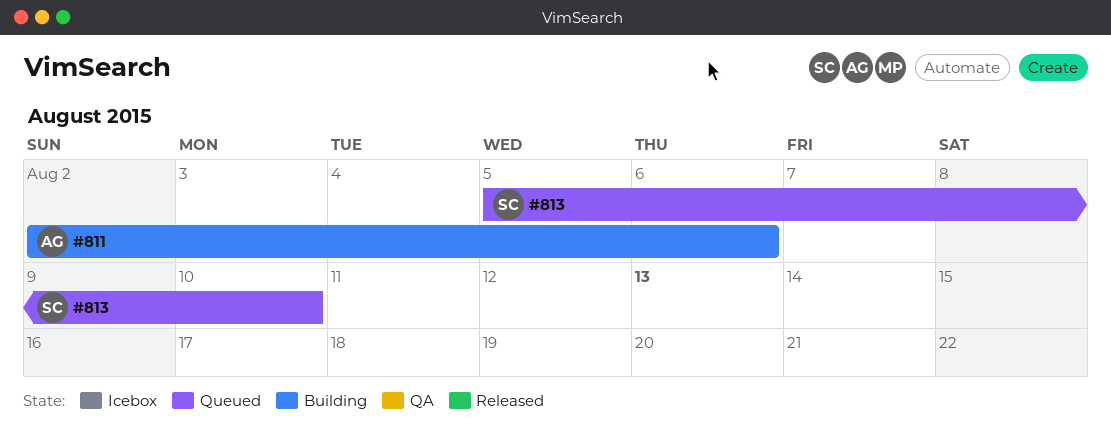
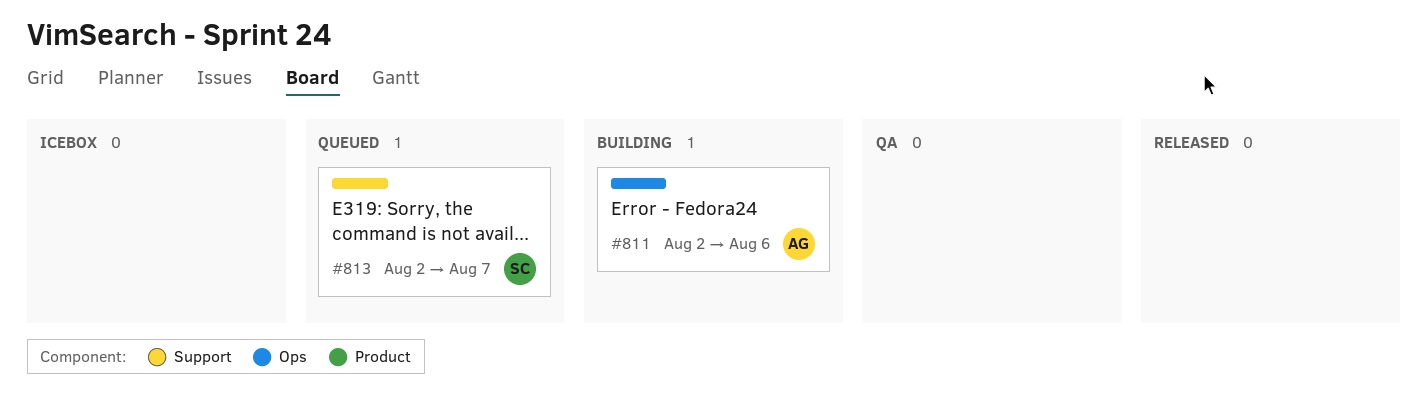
#813, start: Aug 5 -> Aug 2
#813, due: Aug 10 -> Aug 7

